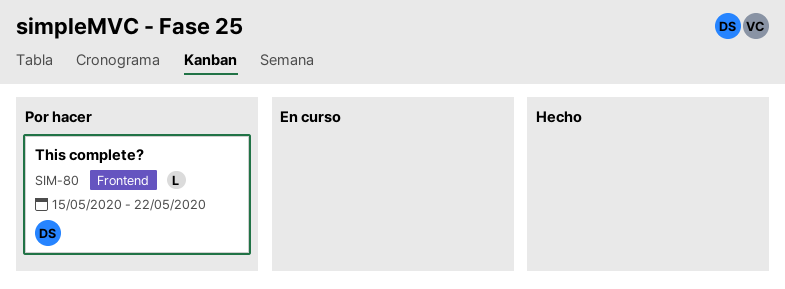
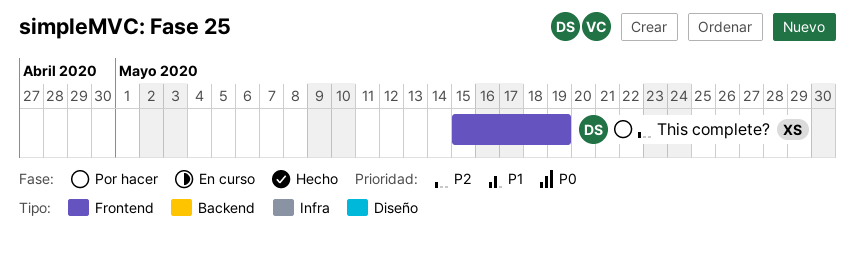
This complete?, estimate: L -> XS
This complete?, due: May 22 -> May 19

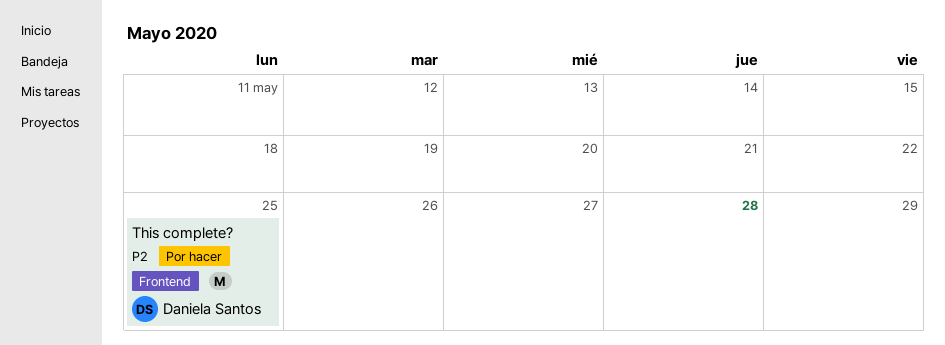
This complete?, estimate: XS -> M
This complete?, due: May 19 -> May 25

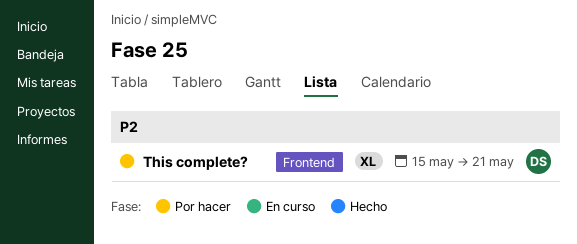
This complete?, estimate: M -> XL
This complete?, due: May 25 -> May 21

